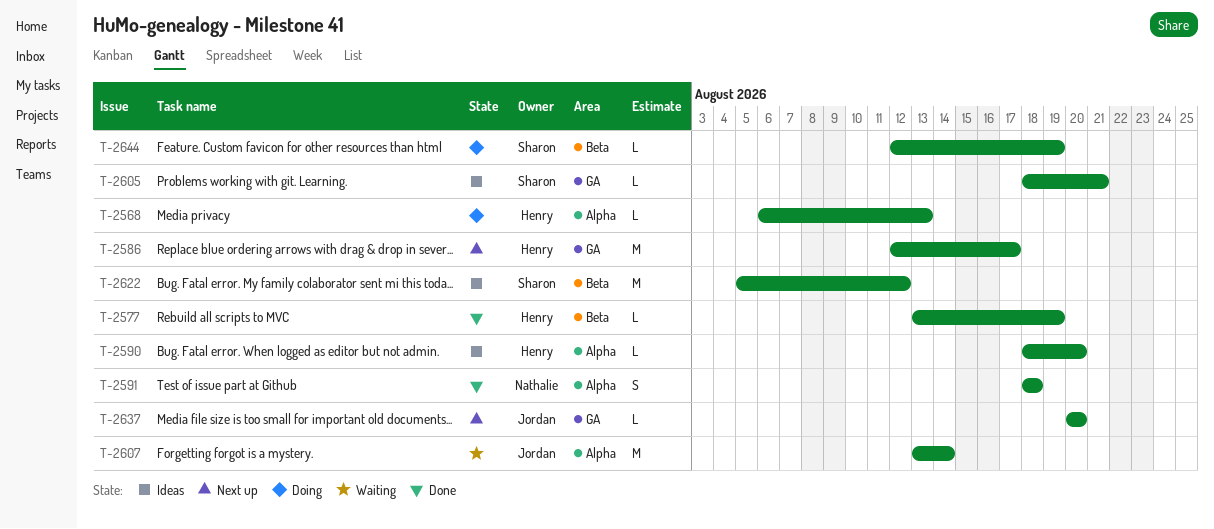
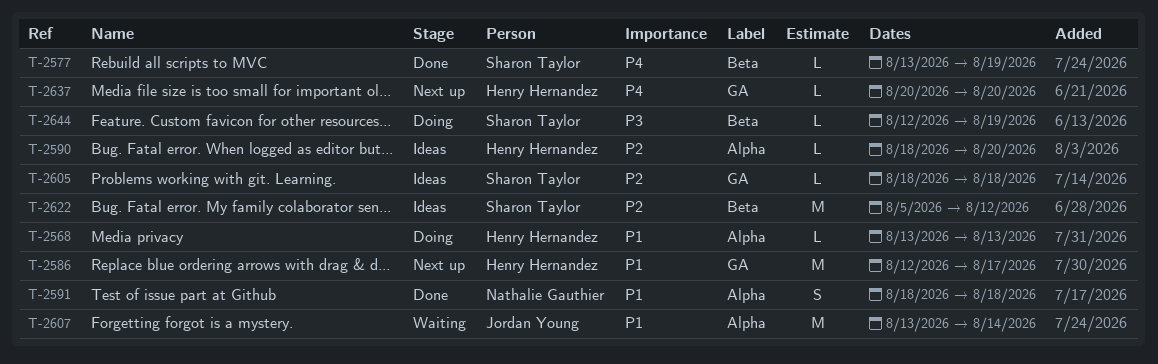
T-2568, start: Aug 6 -> Aug 13
T-2577, owner: Henry Hernandez -> Sharon Taylor
T-2605, due: Aug 21 -> Aug 18
T-2637, owner: Jordan Young -> Henry Hernandez

